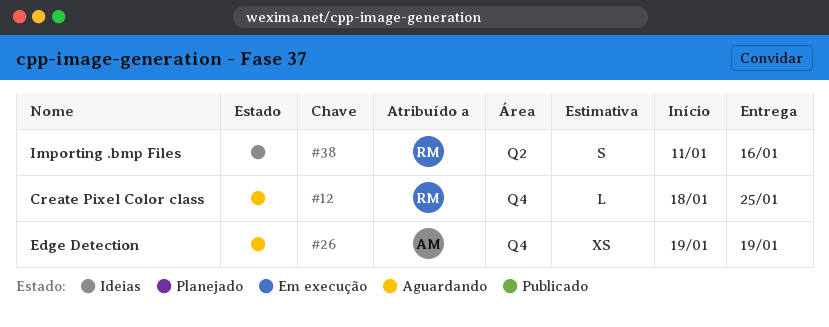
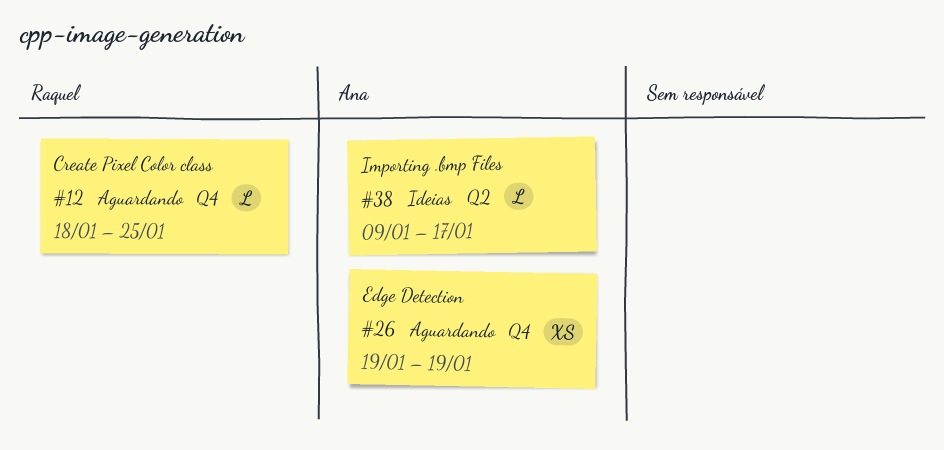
#38, owner: Raquel -> Ana
#38, estimate: S -> L
#38, start: Jan 11 -> Jan 9
#38, due: Jan 16 -> Jan 17

